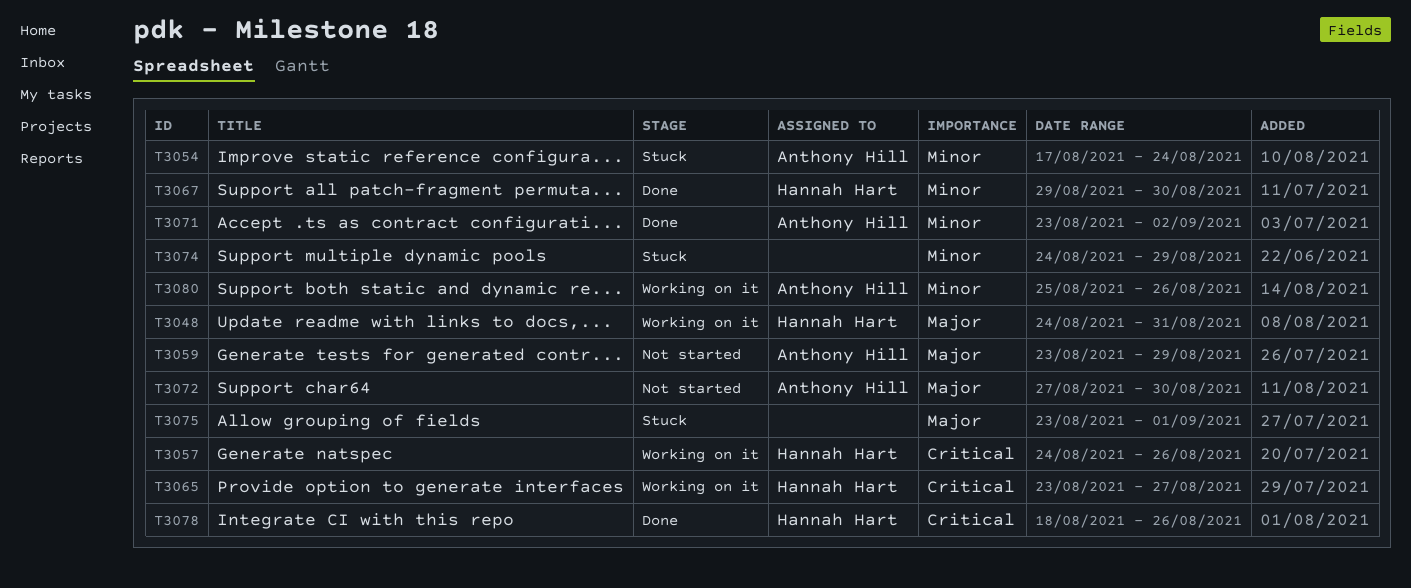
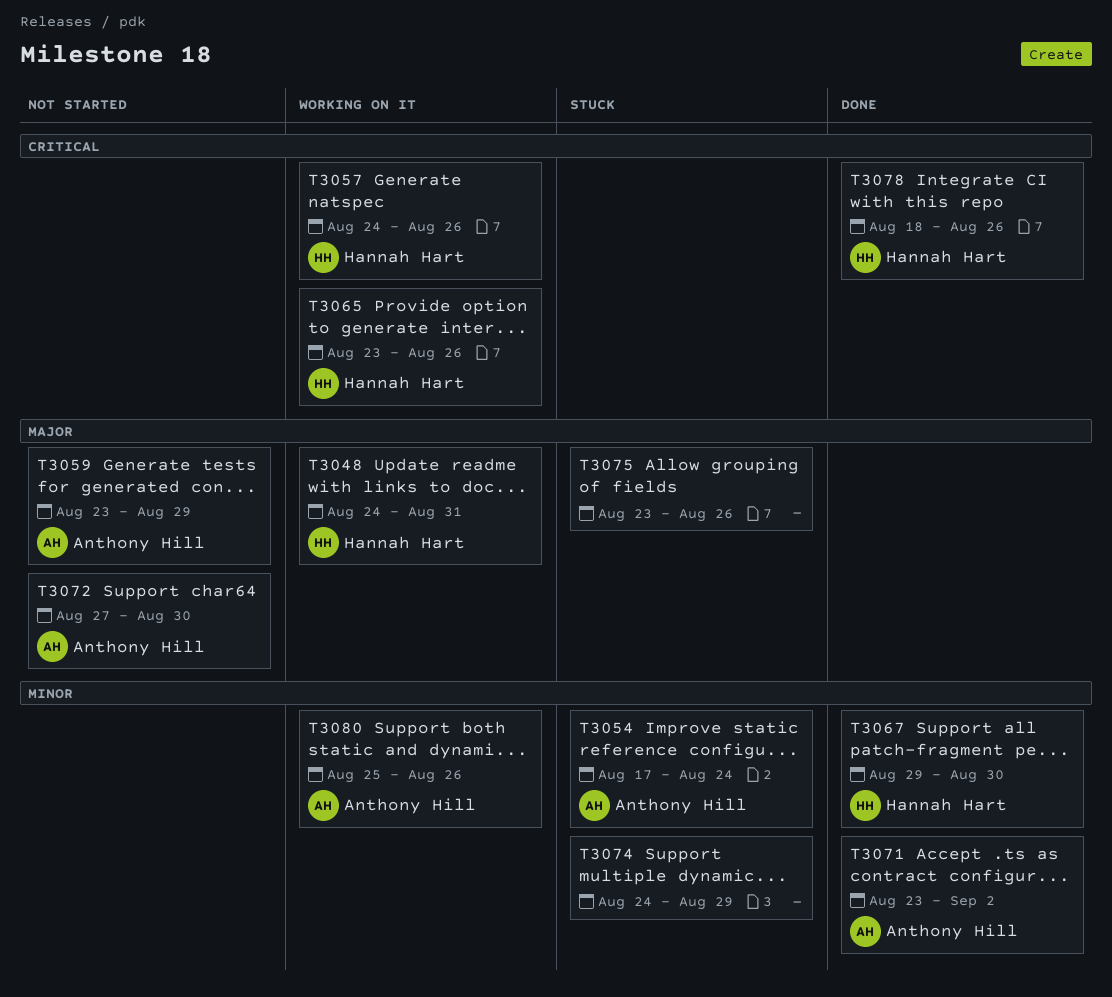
T3065, due: Aug 27 -> Aug 26
T3075, due: Sep 1 -> Aug 26

